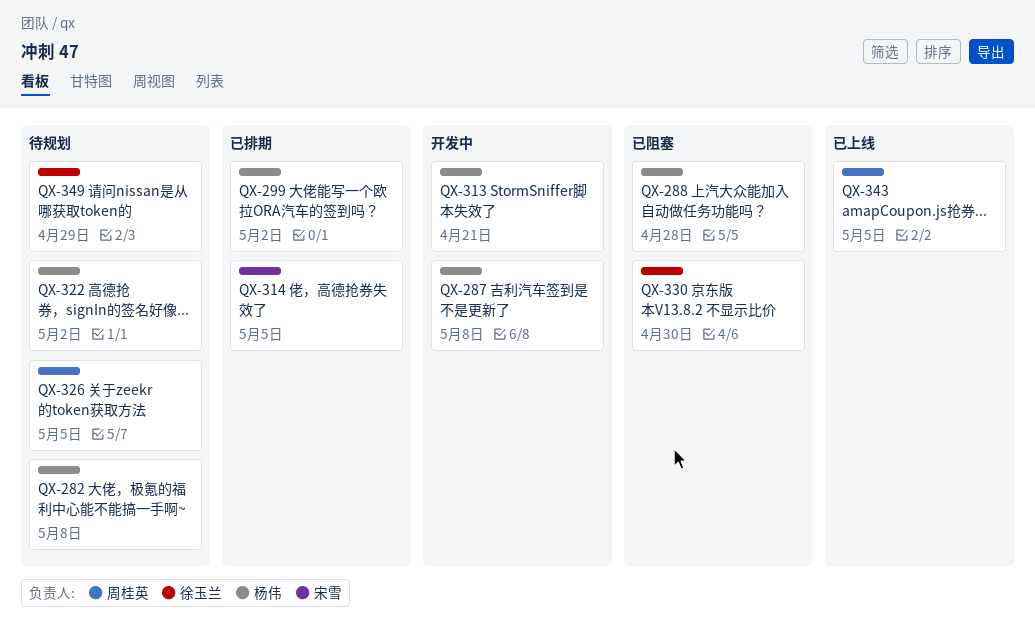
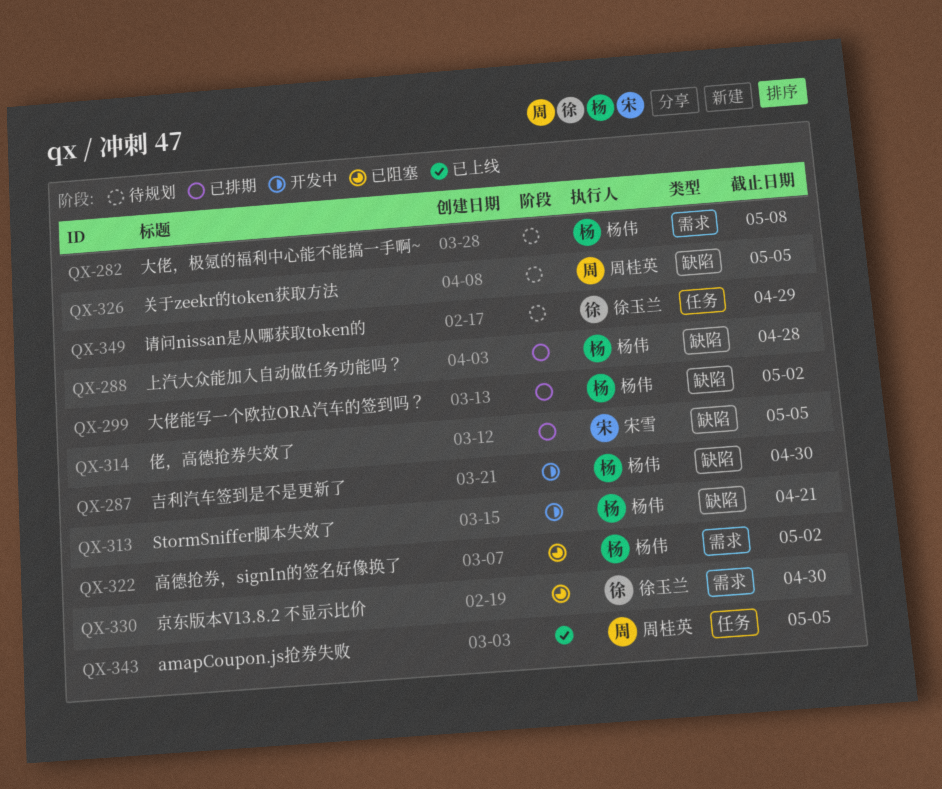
QX-287, due: May 8 -> Apr 30
QX-288, status: 已阻塞 -> 已排期
QX-322, status: 待规划 -> 已阻塞

